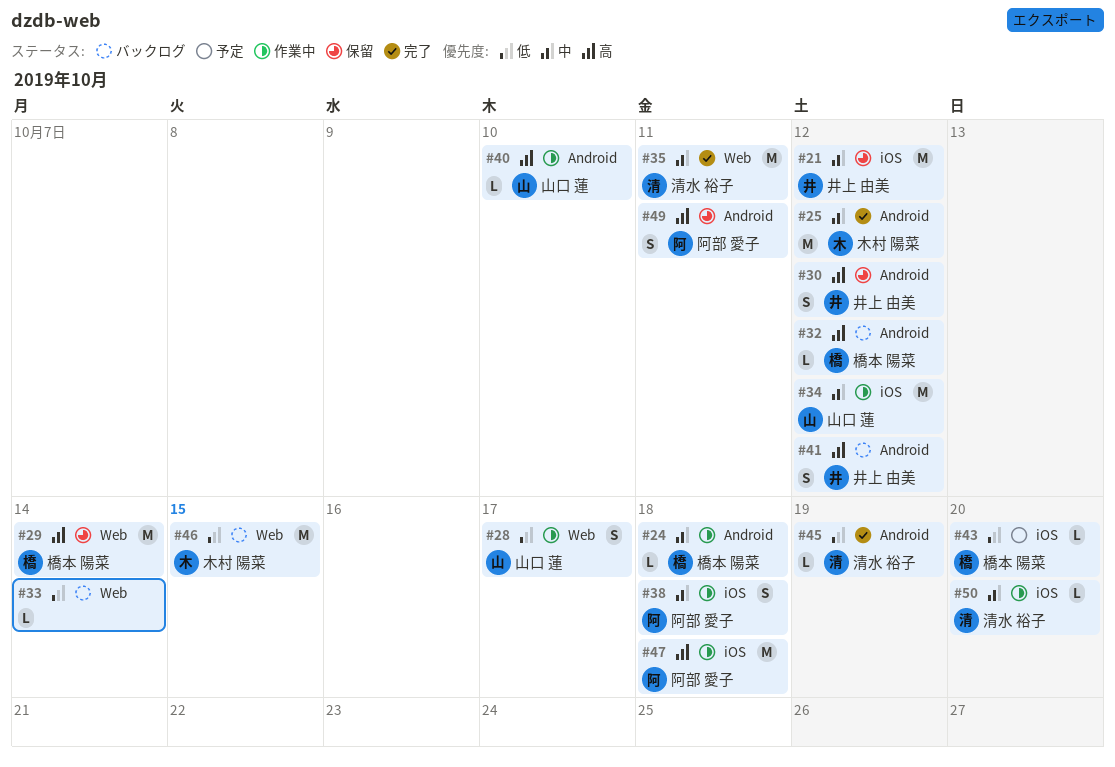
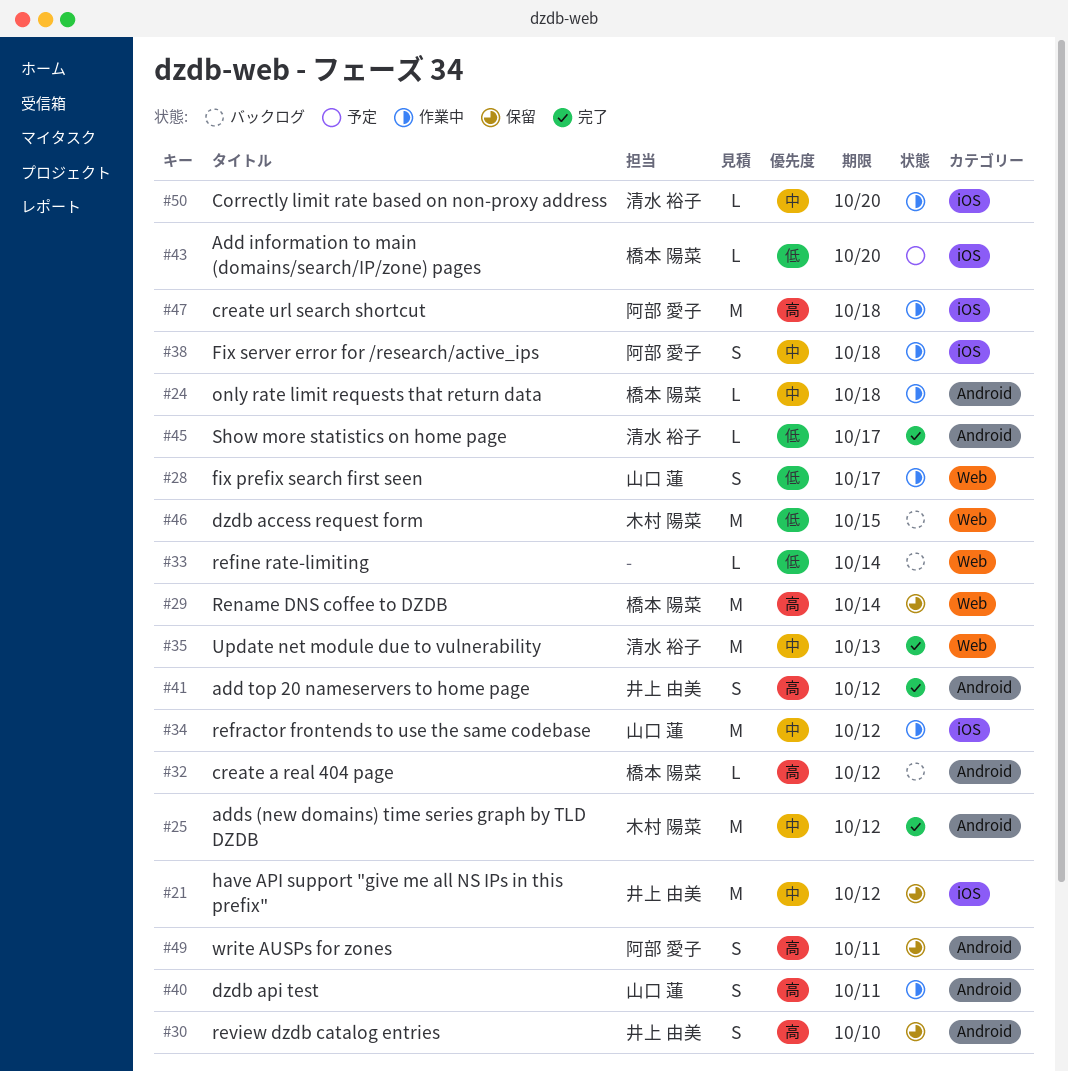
#30, due: Oct 12 -> Oct 10
#35, due: Oct 11 -> Oct 13
#40, estimate: L -> S
#40, due: Oct 10 -> Oct 11
#41, status: バックログ -> 完了
#45, due: Oct 19 -> Oct 17

